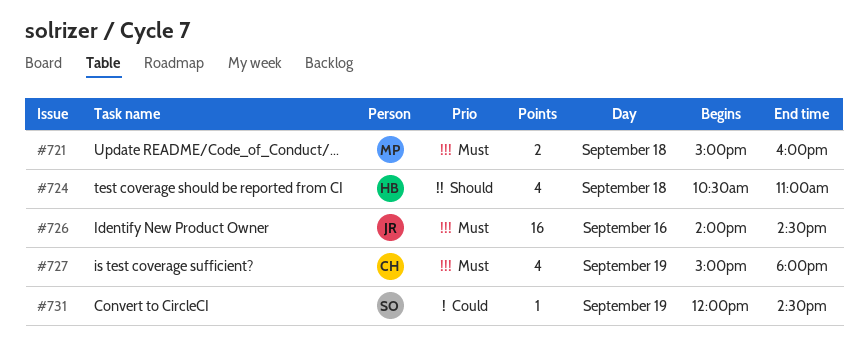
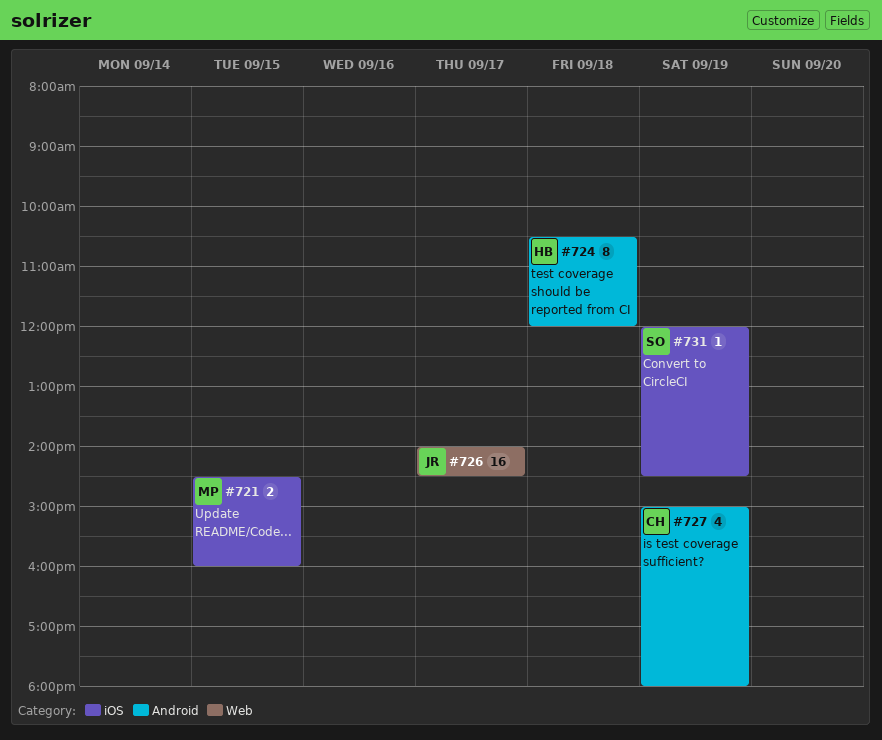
#721, day: Sep 18 -> Sep 15
#721, begins: 15:00 -> 14:30
#724, estimate: 4 -> 8
#724, ends: 11:00 -> 12:00
#726, day: Sep 16 -> Sep 17

